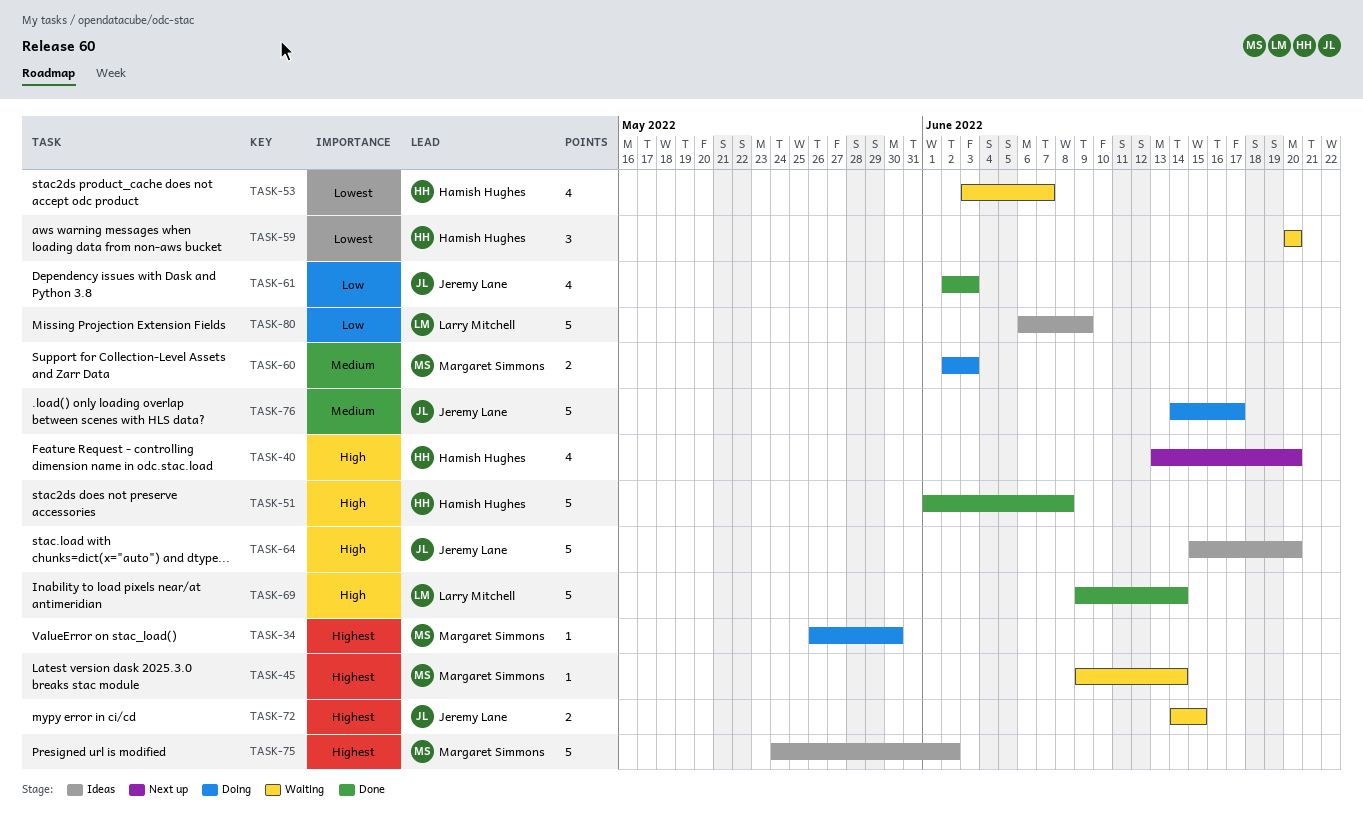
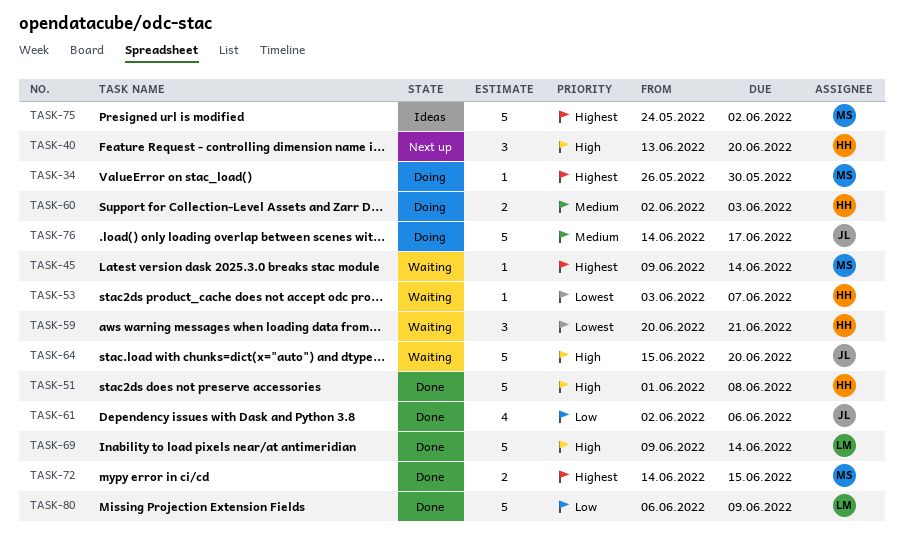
TASK-40, estimate: 4 -> 3
TASK-53, estimate: 4 -> 1
TASK-59, due: Jun 20 -> Jun 21
TASK-60, owner: Margaret Simmons -> Hamish Hughes
TASK-61, due: Jun 3 -> Jun 6
TASK-64, status: Ideas -> Waiting
TASK-72, status: Waiting -> Done
TASK-72, owner: Jeremy Lane -> Margaret Simmons
TASK-80, status: Ideas -> Done

